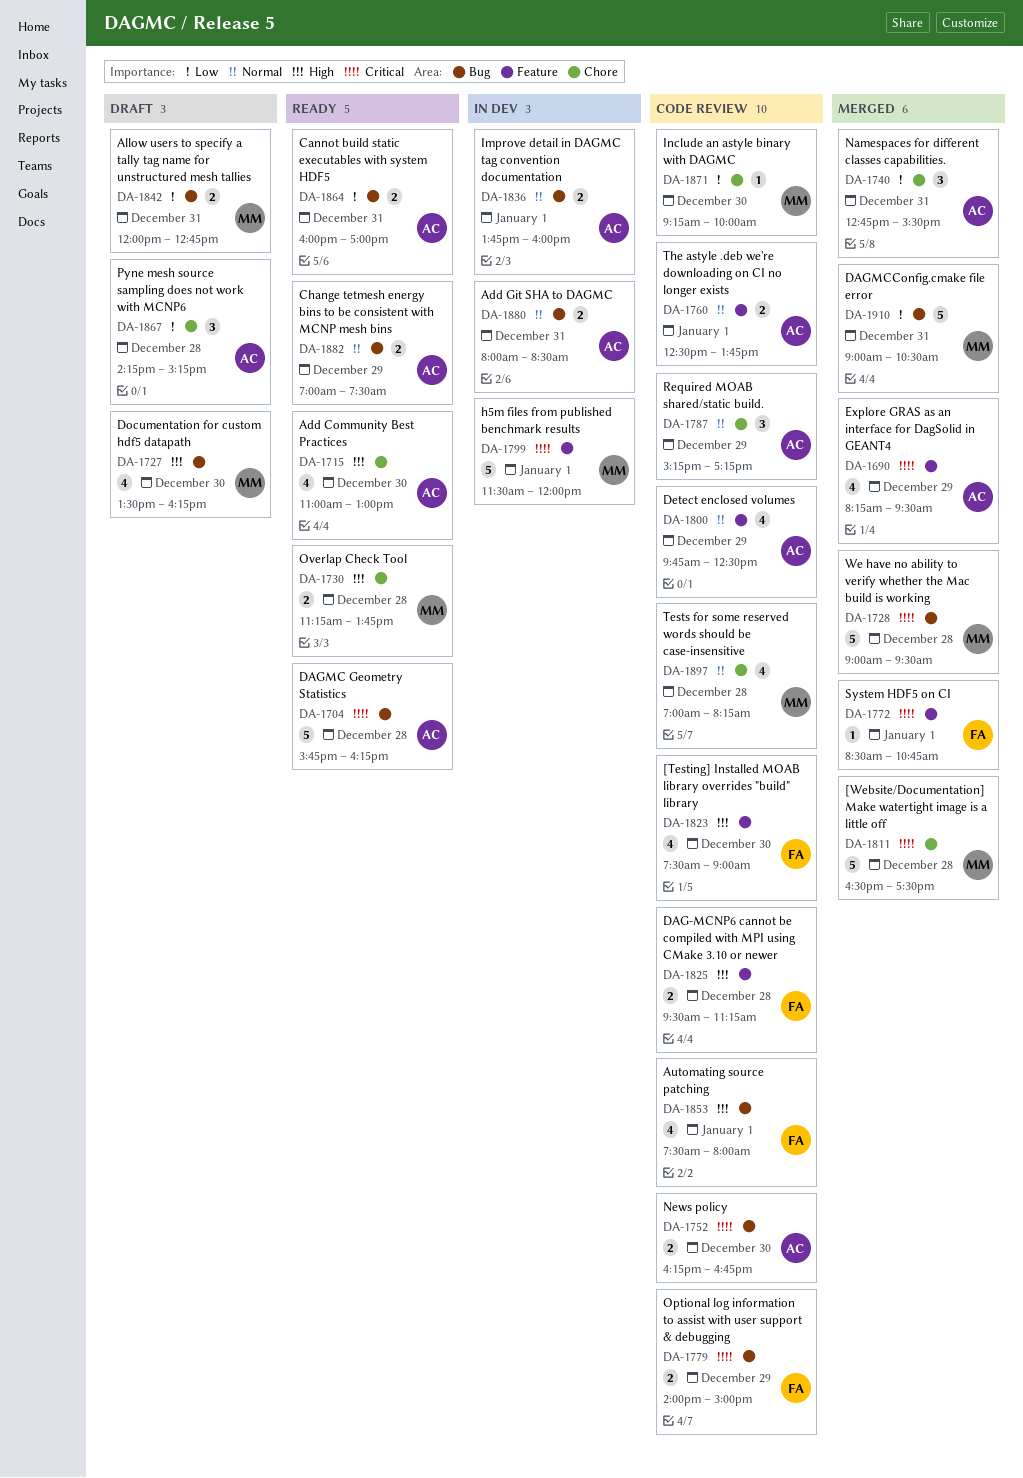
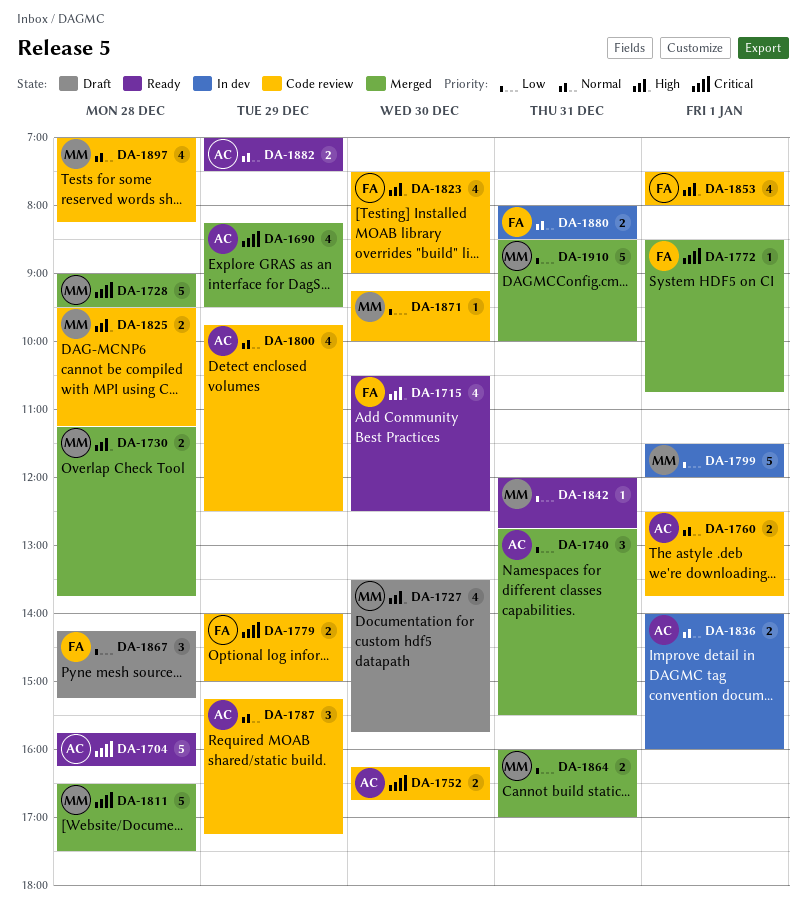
DA-1715, owner: AC -> FA
DA-1715, begins: 11:00 -> 10:30
DA-1715, ends: 13:00 -> 12:30
DA-1727, ends: 16:15 -> 15:45
DA-1730, status: Ready -> Merged
DA-1799, priority: Critical -> Low
DA-1825, owner: FA -> MM
DA-1836, begins: 13:45 -> 14:00
DA-1842, status: Draft -> Ready
DA-1842, estimate: 2 -> 1
DA-1864, status: Ready -> Merged
DA-1864, owner: AC -> MM
DA-1867, owner: AC -> FA
DA-1880, owner: AC -> FA
DA-1910, begins: 09:00 -> 08:30
DA-1910, ends: 10:30 -> 10:00

